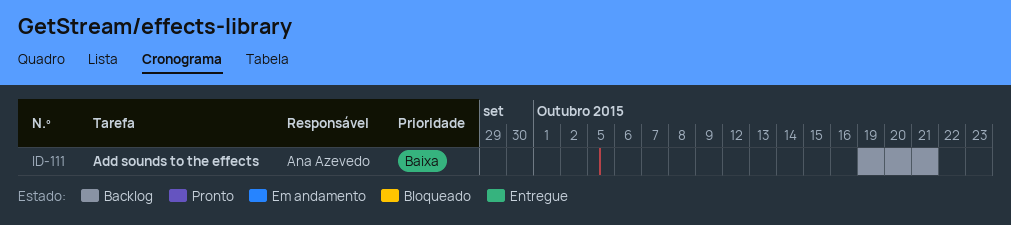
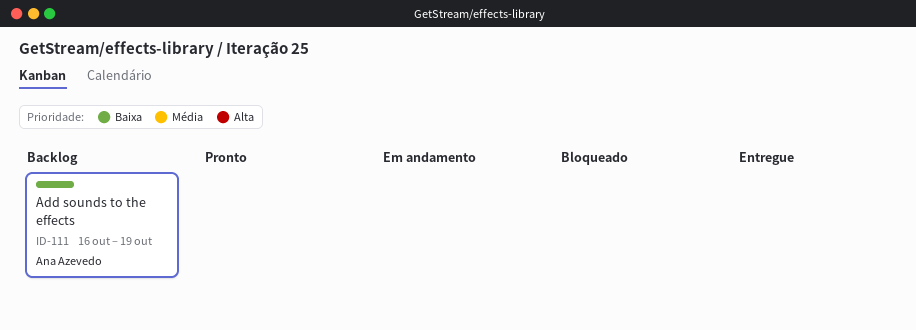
ID-111, start: Oct 19 -> Oct 16
ID-111, due: Oct 21 -> Oct 19

